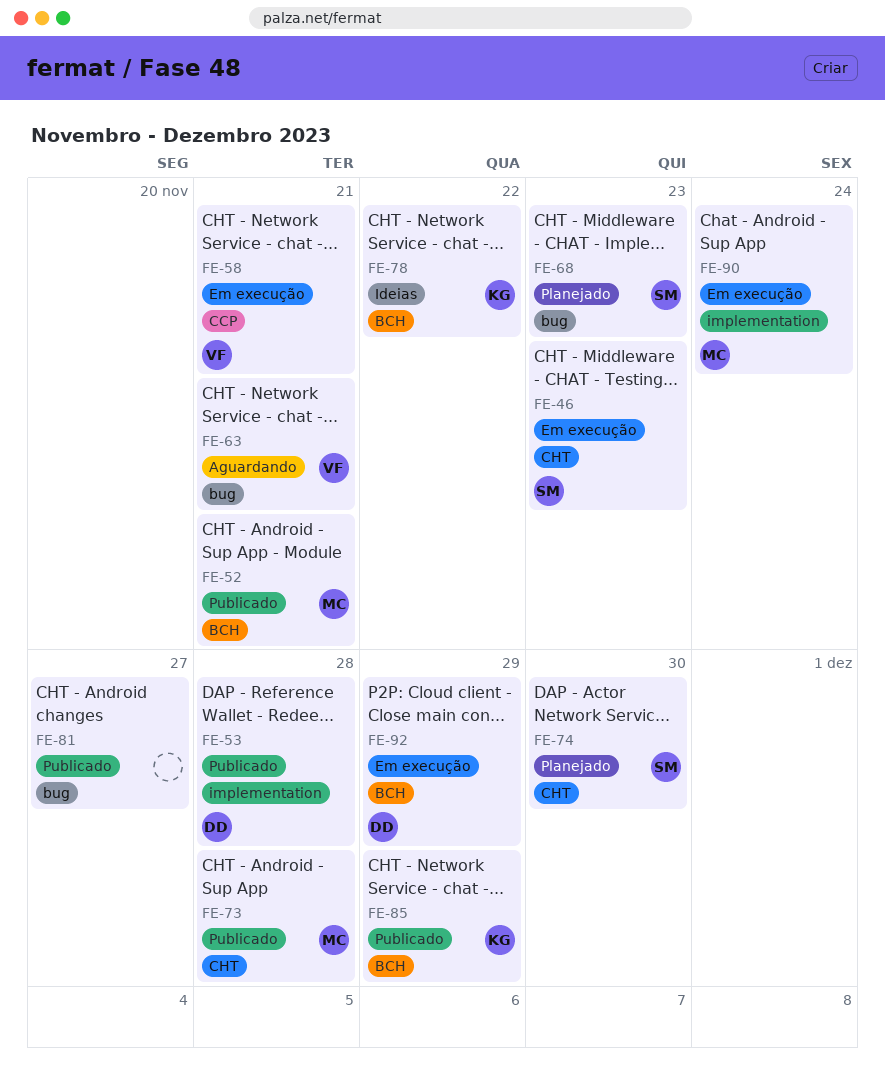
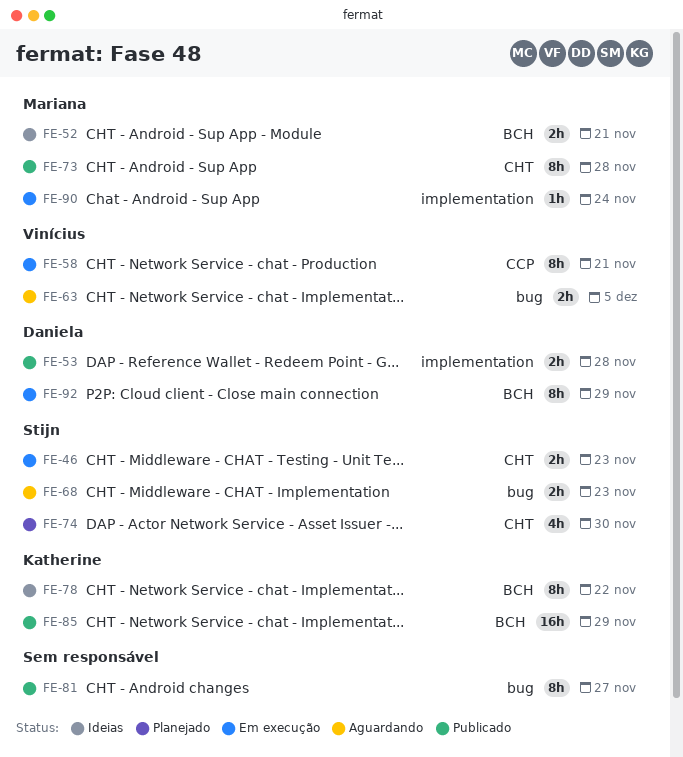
FE-52, status: Publicado -> Ideias
FE-63, due: Nov 21 -> Dec 5
FE-68, status: Planejado -> Aguardando

